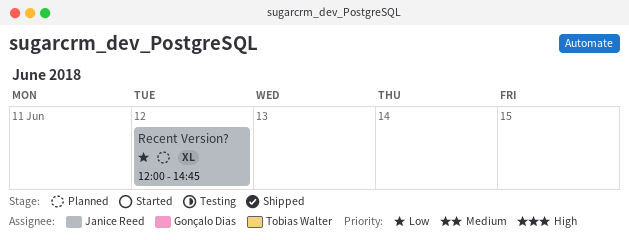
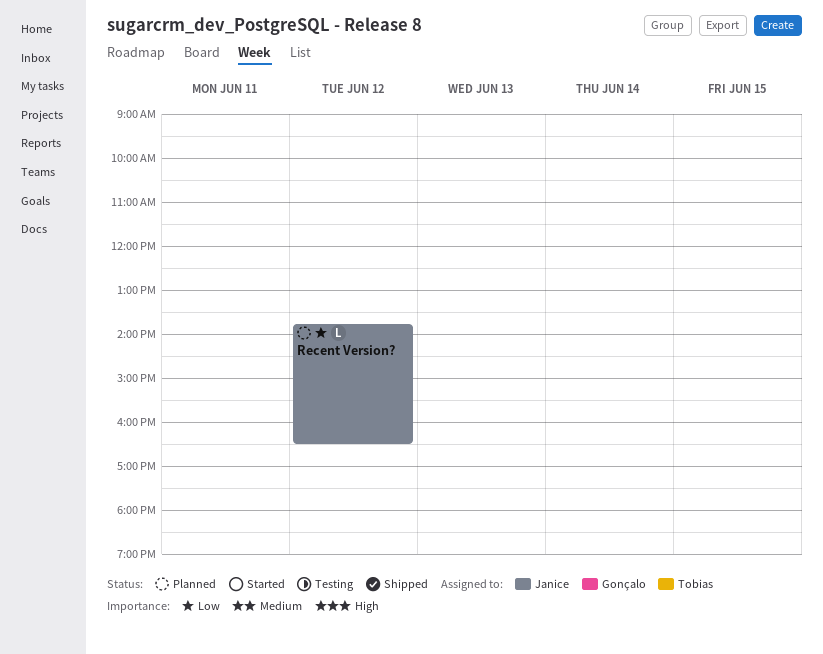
Recent Version?, estimate: XL -> L
Recent Version?, begins: 12:00 -> 13:45
Recent Version?, ends: 14:45 -> 16:30

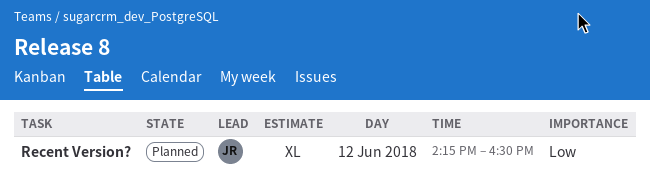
Recent Version?, estimate: L -> XL
Recent Version?, begins: 13:45 -> 14:15

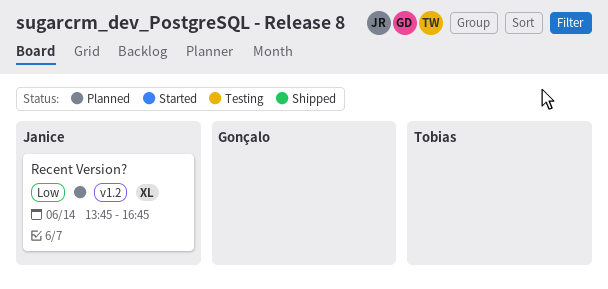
Recent Version?, day: Jun 12 -> Jun 14
Recent Version?, begins: 14:15 -> 13:45
Recent Version?, ends: 16:30 -> 16:45

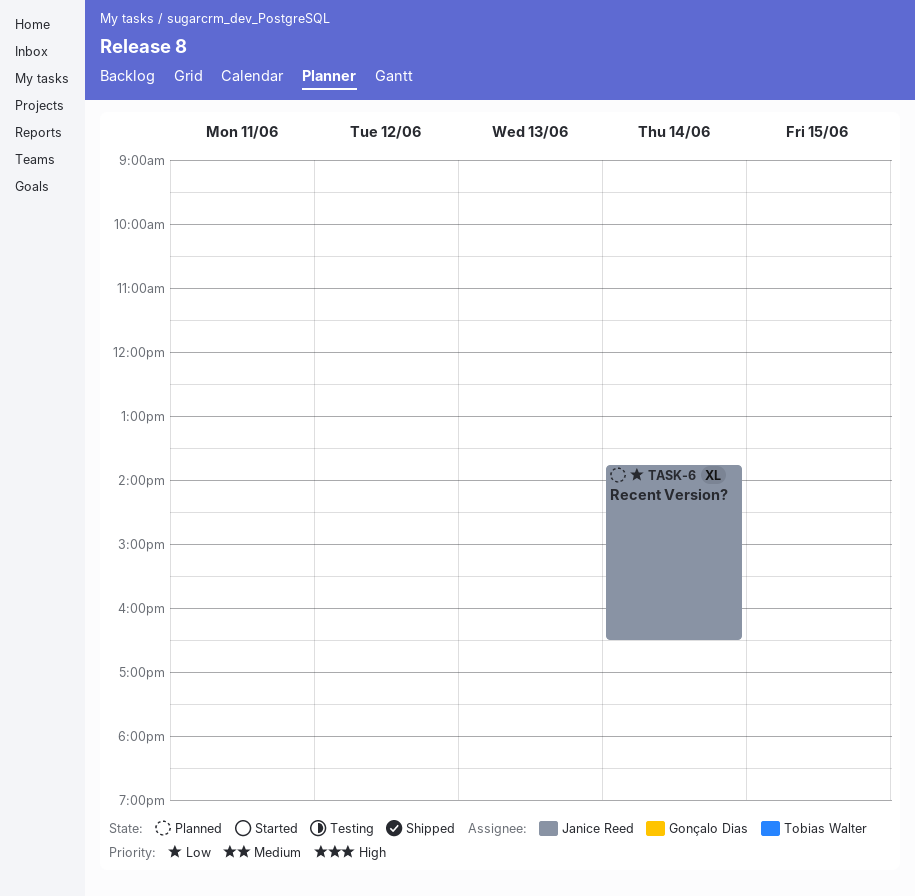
Recent Version?, ends: 16:45 -> 16:30

